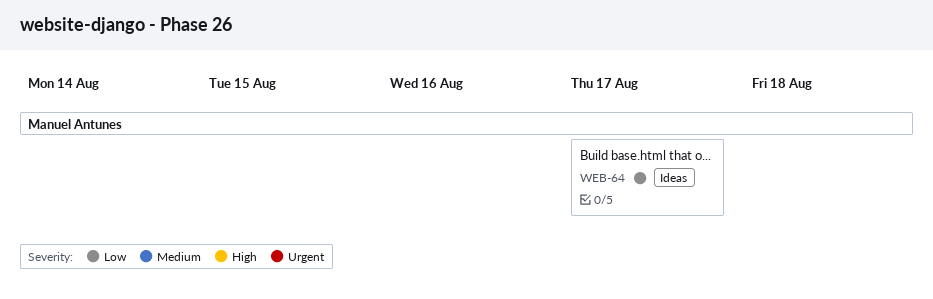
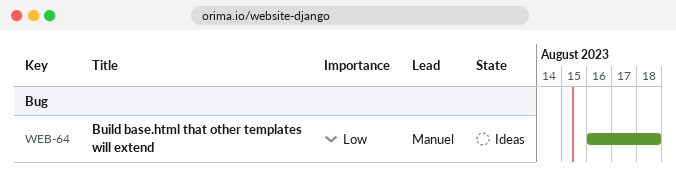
WEB-64, due: Aug 17 -> Aug 18

